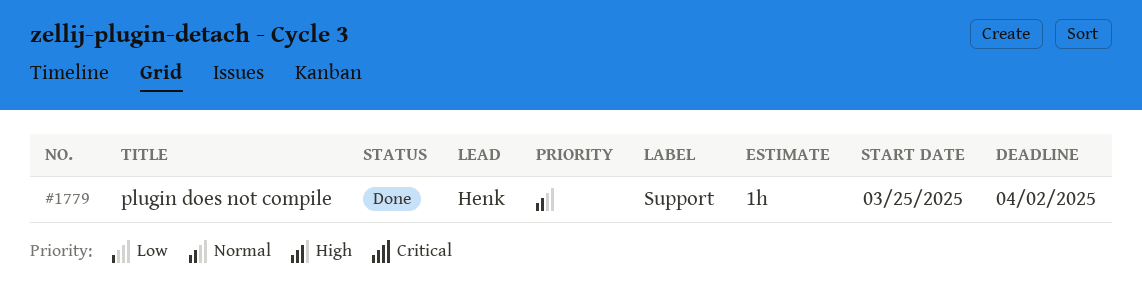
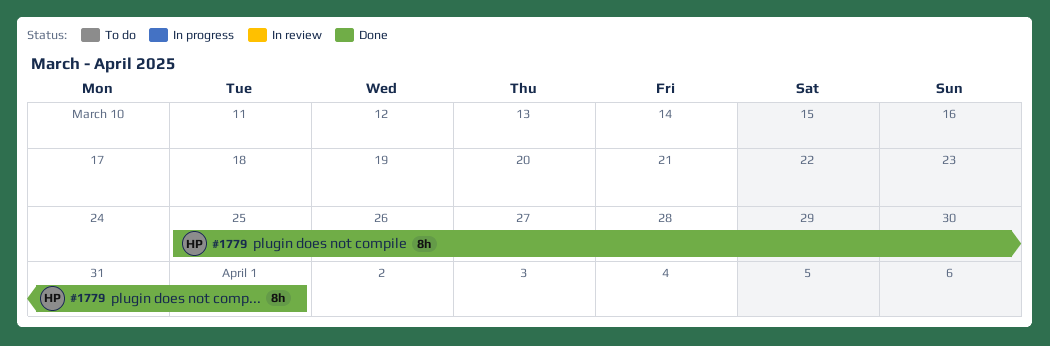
#1779, estimate: 1h -> 8h
#1779, due: Apr 2 -> Apr 1

